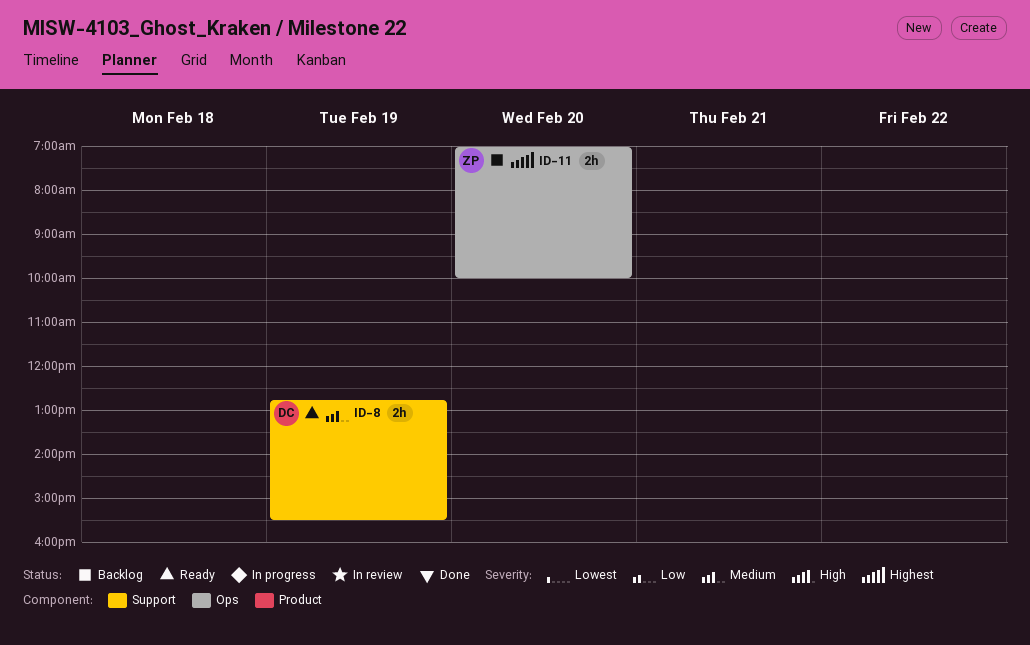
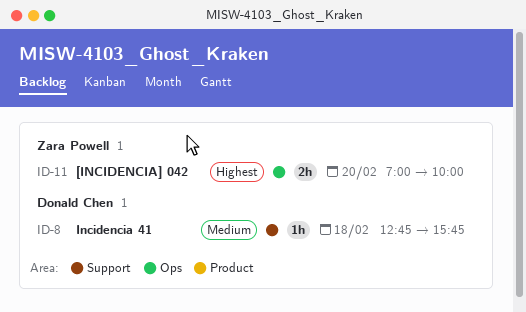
ID-8, estimate: 2h -> 1h
ID-8, day: Feb 19 -> Feb 18
ID-8, ends: 15:30 -> 15:45

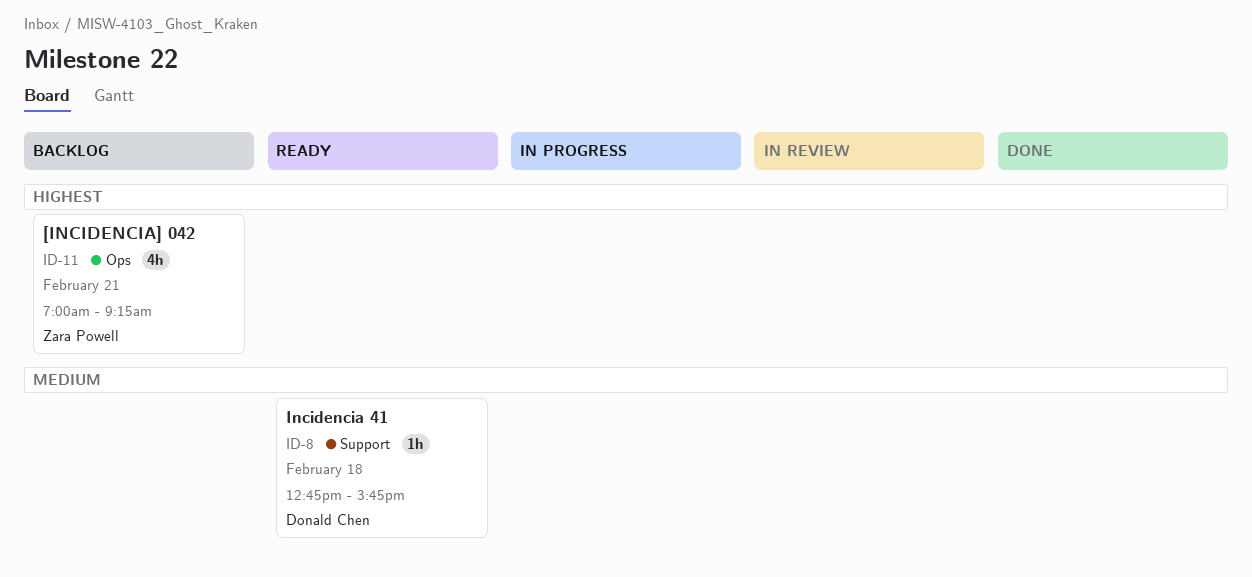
ID-11, estimate: 2h -> 4h
ID-11, day: Feb 20 -> Feb 21
ID-11, ends: 10:00 -> 09:15

